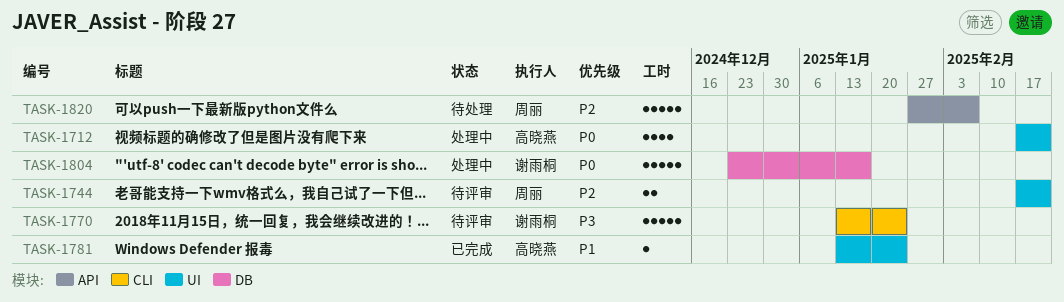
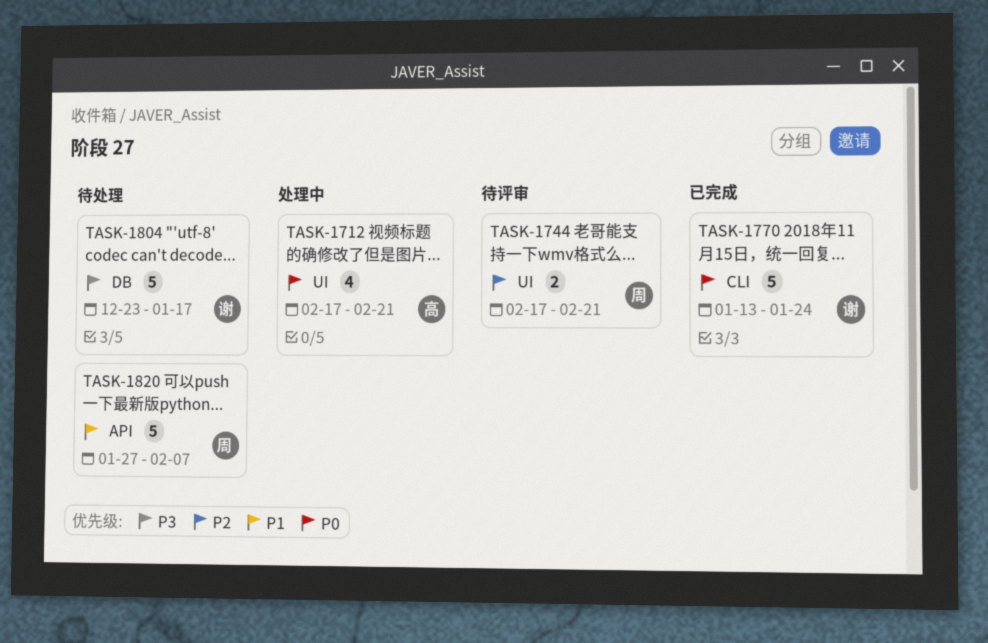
TASK-1770, status: 待评审 -> 已完成
TASK-1770, priority: P3 -> P0
TASK-1781: present -> none
TASK-1804, status: 处理中 -> 待处理
TASK-1804, priority: P0 -> P3
TASK-1820, priority: P2 -> P1

